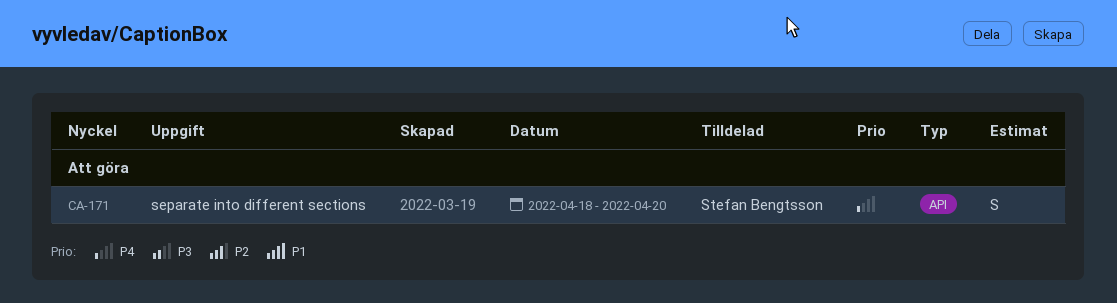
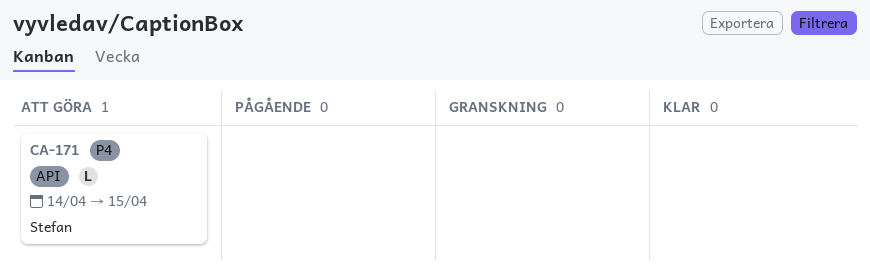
CA-171, estimate: S -> L
CA-171, start: Apr 18 -> Apr 14
CA-171, due: Apr 20 -> Apr 15

